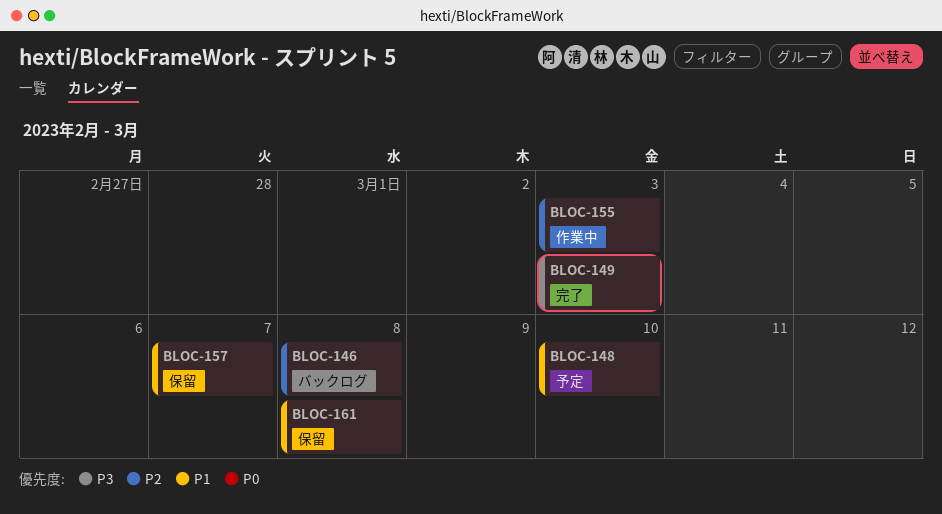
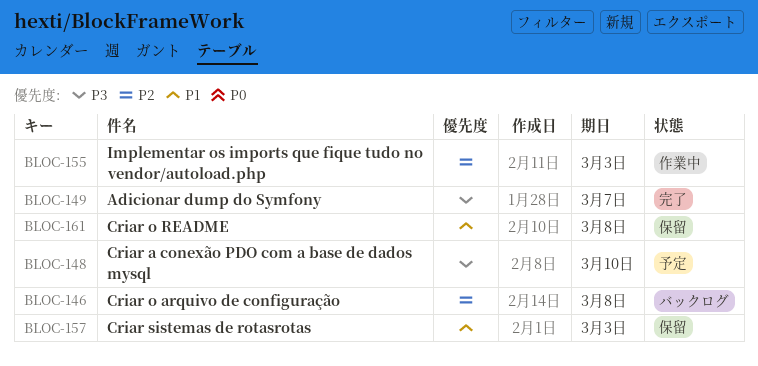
BLOC-148, priority: P1 -> P3
BLOC-149, due: Mar 3 -> Mar 7
BLOC-157, due: Mar 7 -> Mar 3

